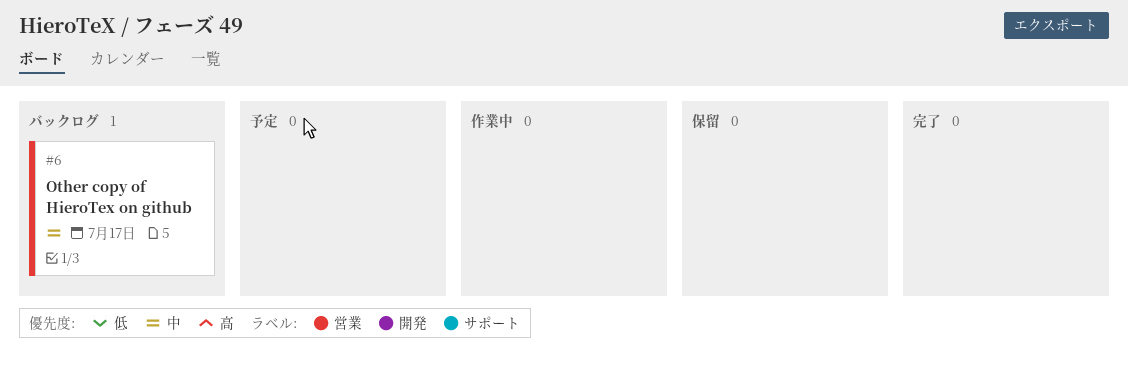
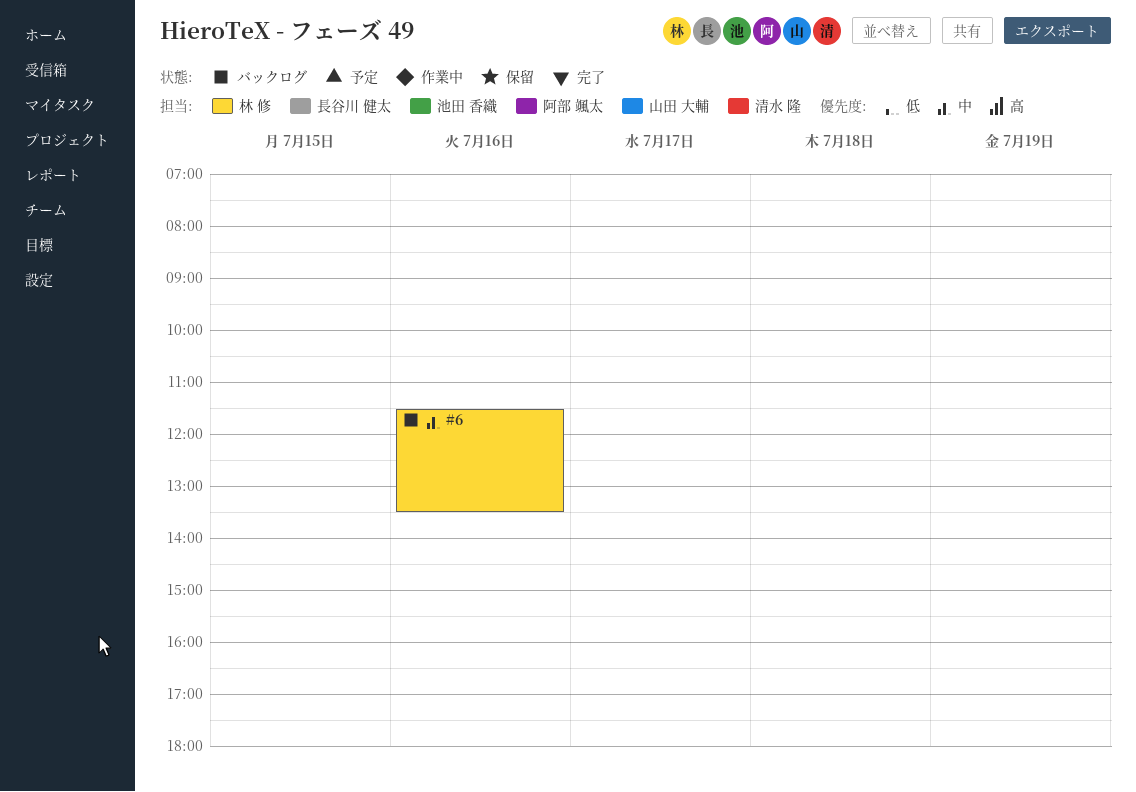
#6, day: Jul 17 -> Jul 16

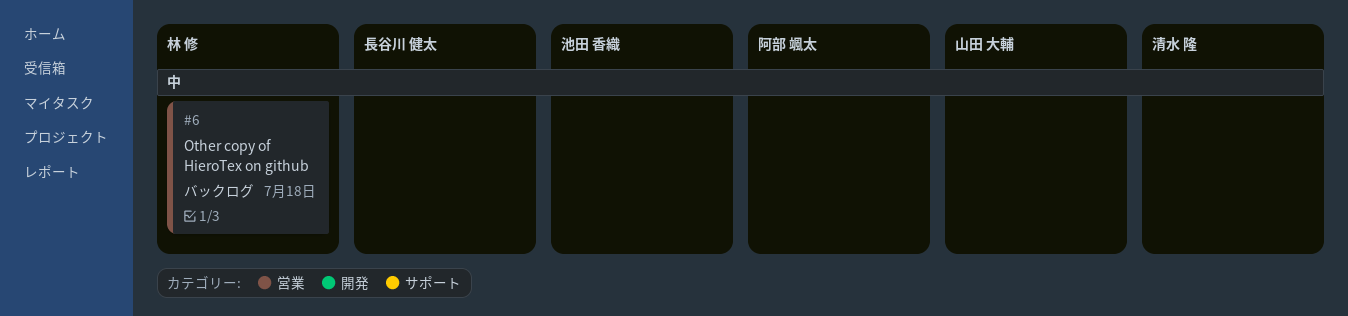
#6, day: Jul 16 -> Jul 18

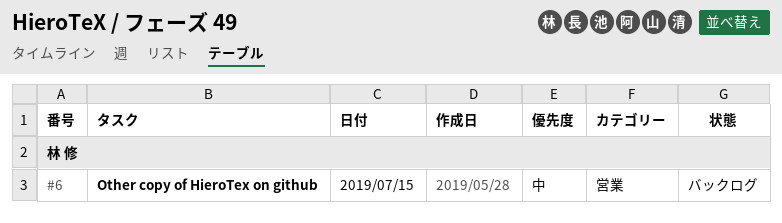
#6, day: Jul 18 -> Jul 15

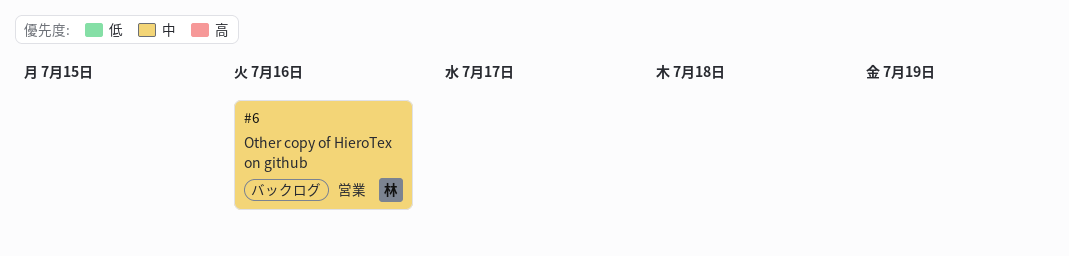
#6, day: Jul 15 -> Jul 16

